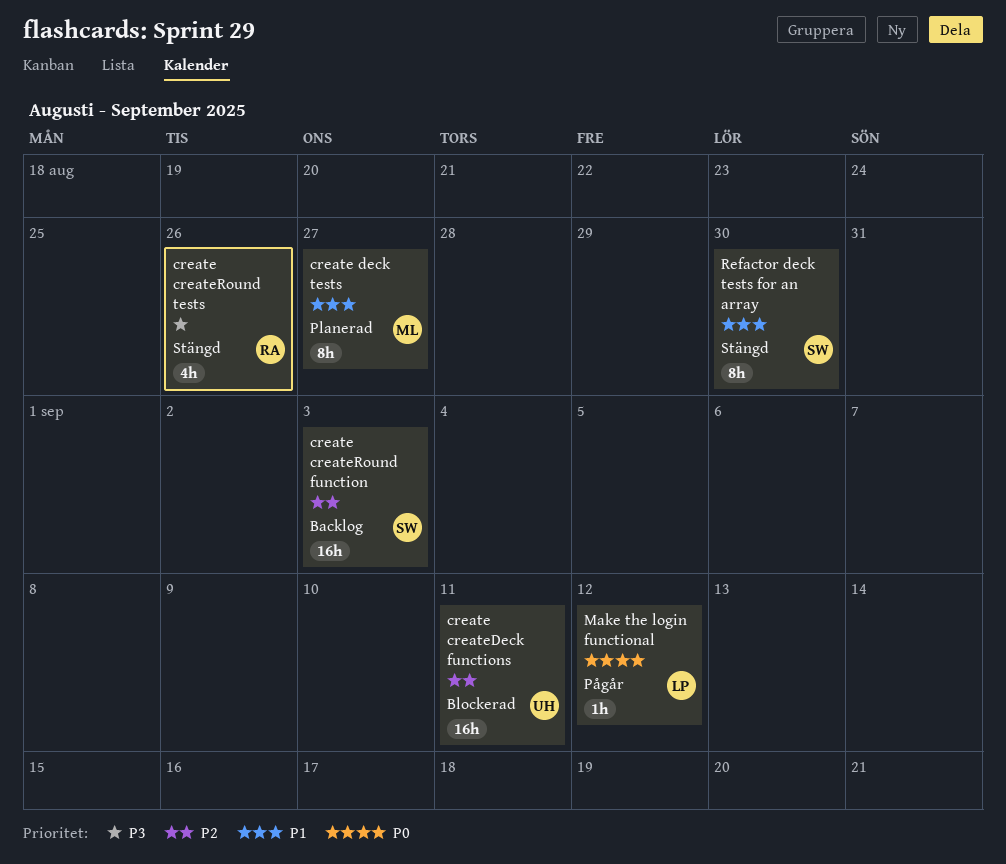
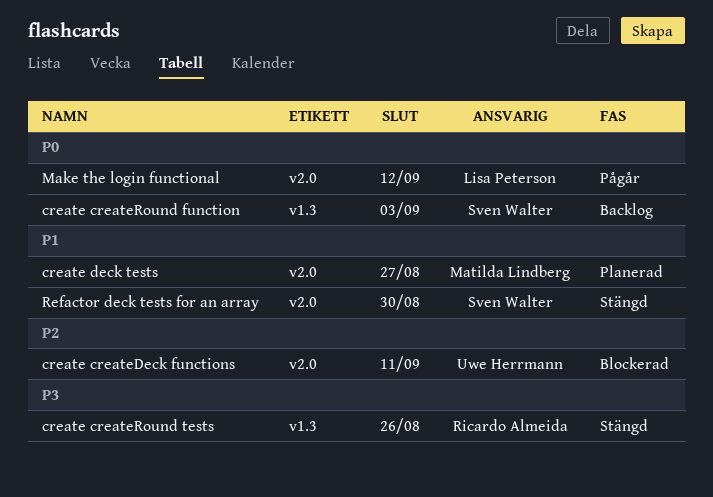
create createRound function, priority: P2 -> P0

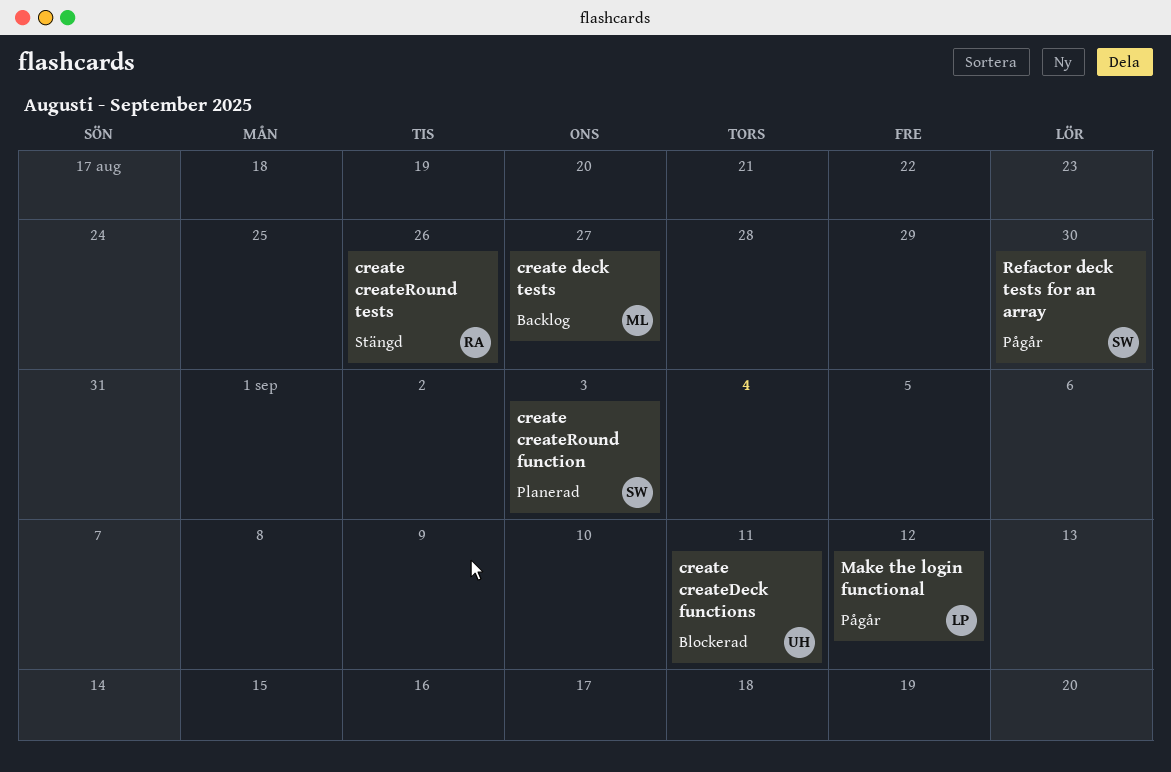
create createRound function, status: Backlog -> Planerad
create deck tests, status: Planerad -> Backlog
Refactor deck tests for an array, status: Stängd -> Pågår

